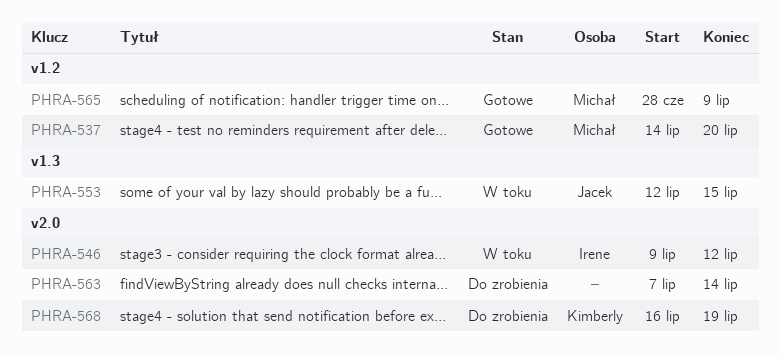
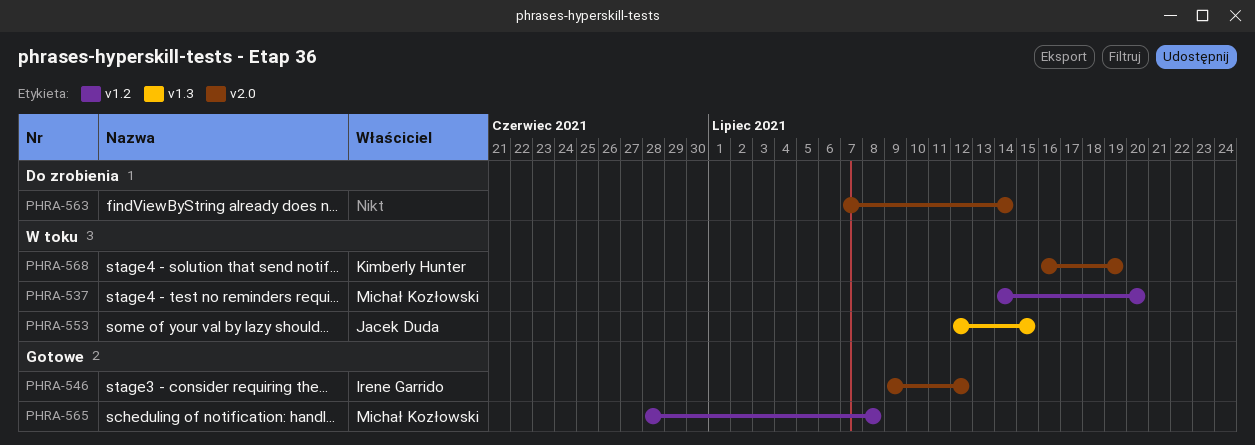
PHRA-537, status: Gotowe -> W toku
PHRA-546, status: W toku -> Gotowe
PHRA-565, due: Jul 9 -> Jul 8
PHRA-568, status: Do zrobienia -> W toku

